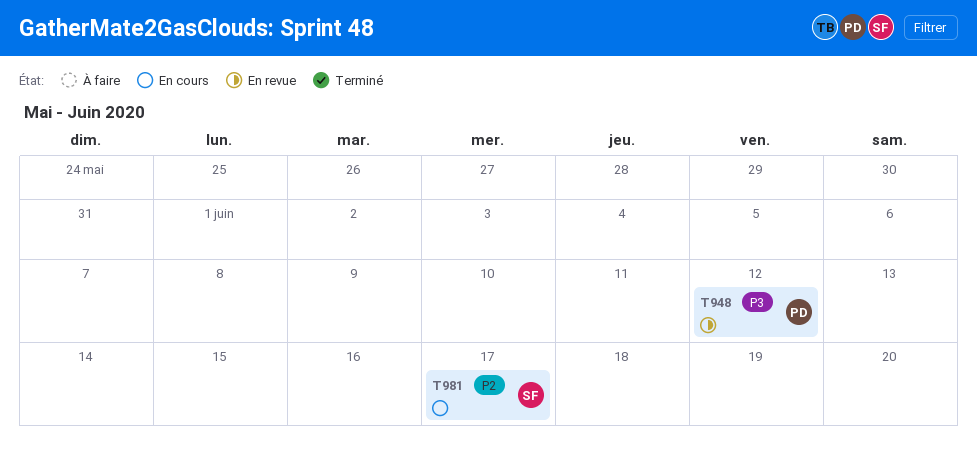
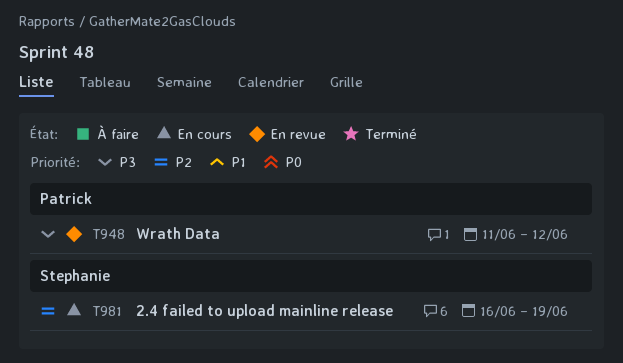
T981, due: Jun 17 -> Jun 19

